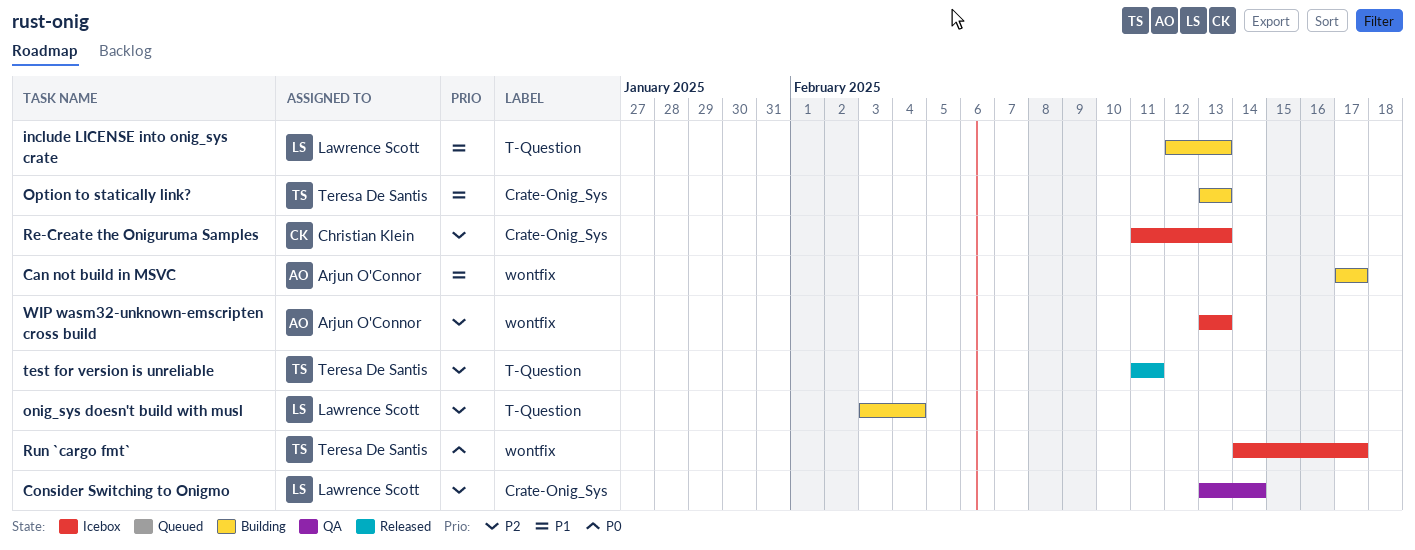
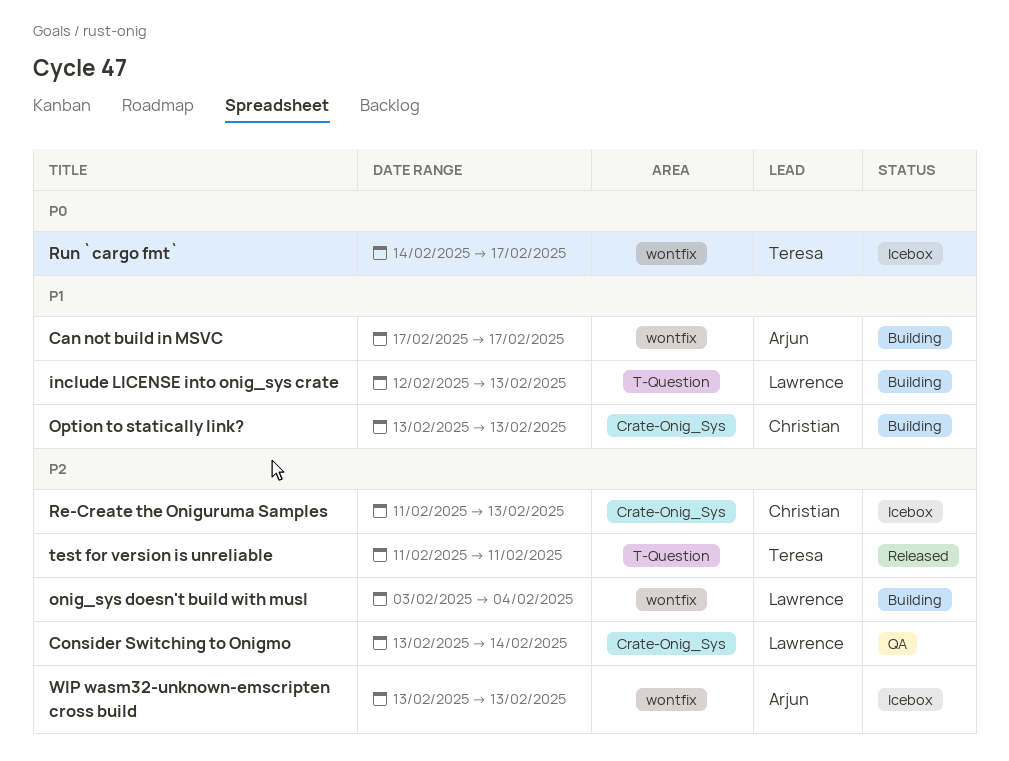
onig_sys doesn't build with musl, label: T-Question -> wontfix
Option to statically link?, owner: Teresa De Santis -> Christian Klein

